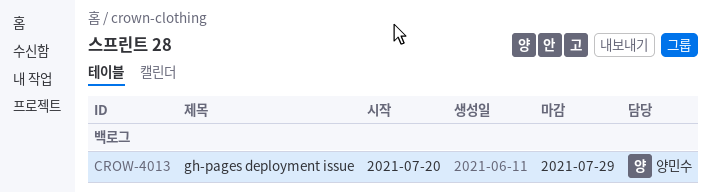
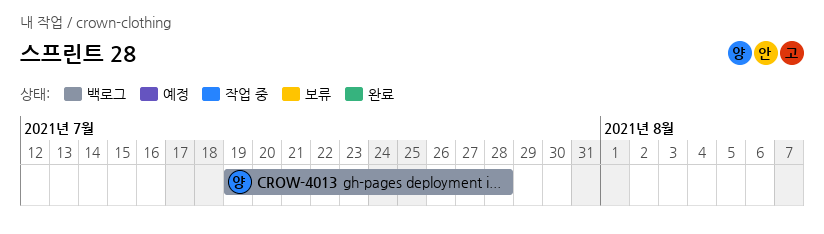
CROW-4013, start: Jul 20 -> Jul 19
CROW-4013, due: Jul 29 -> Jul 28

